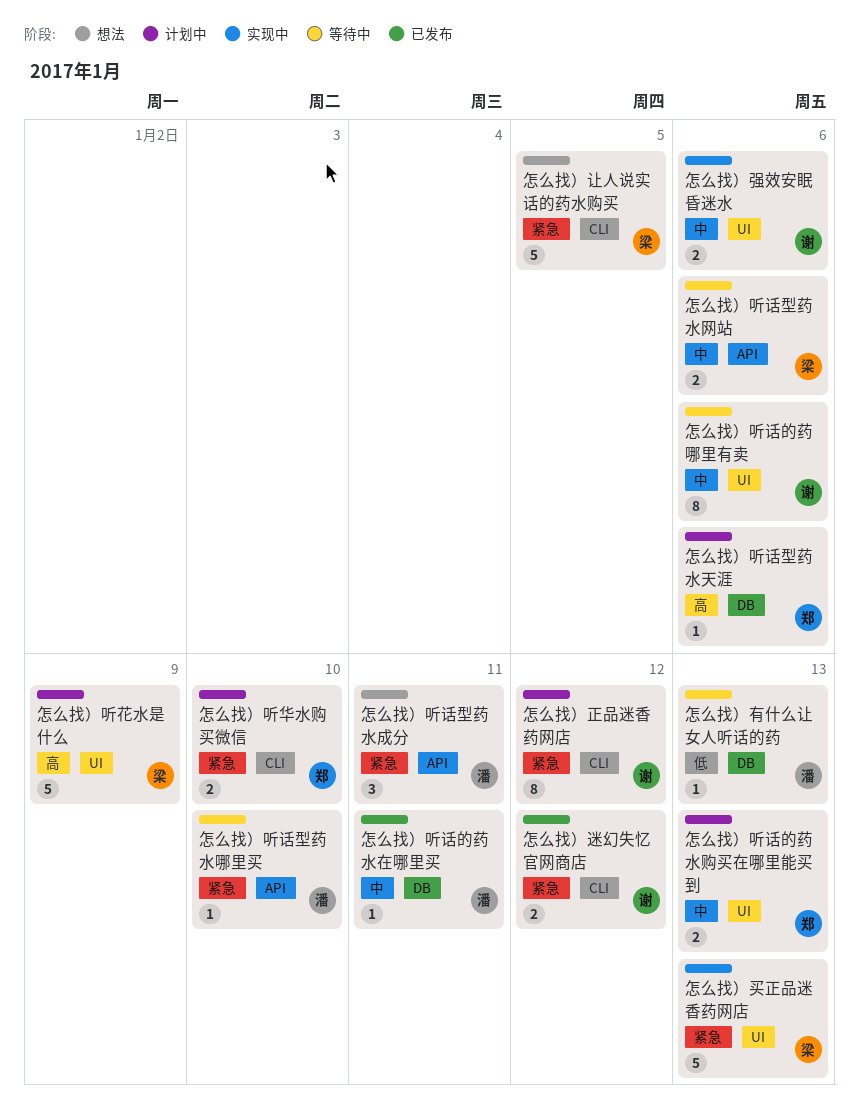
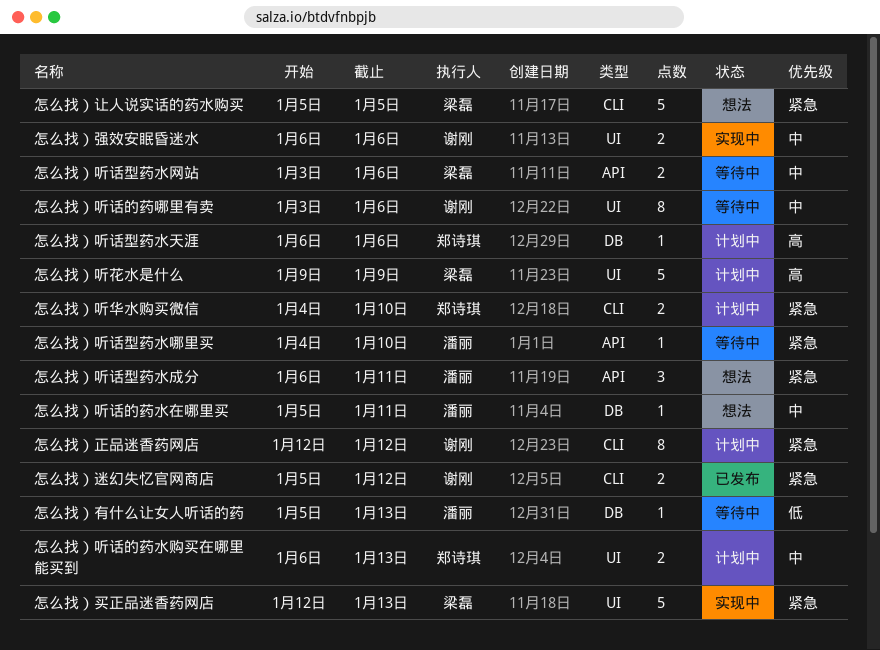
怎么找）听话的药水在哪里买, status: 已发布 -> 想法

